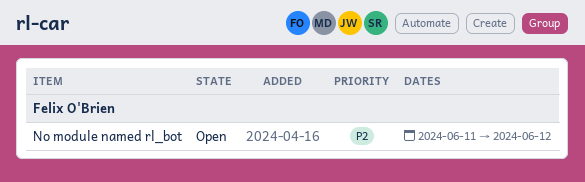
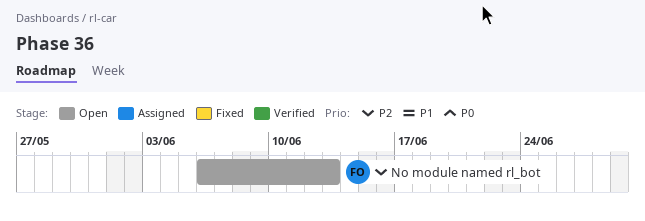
No module named rl_bot, start: Jun 11 -> Jun 6
No module named rl_bot, due: Jun 12 -> Jun 13

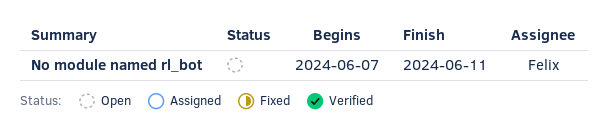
No module named rl_bot, start: Jun 6 -> Jun 7
No module named rl_bot, due: Jun 13 -> Jun 11

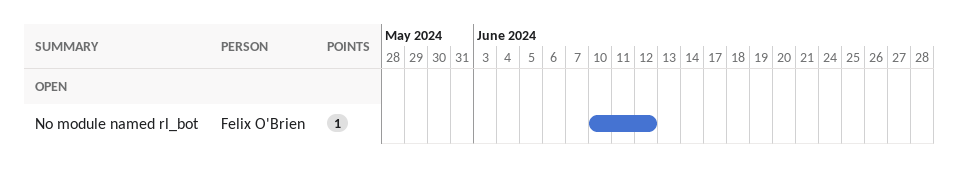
No module named rl_bot, start: Jun 7 -> Jun 10
No module named rl_bot, due: Jun 11 -> Jun 12

